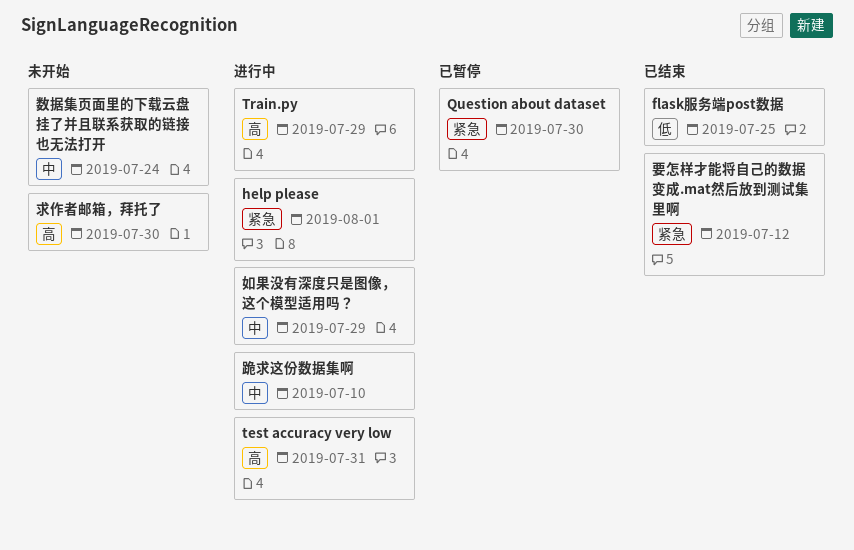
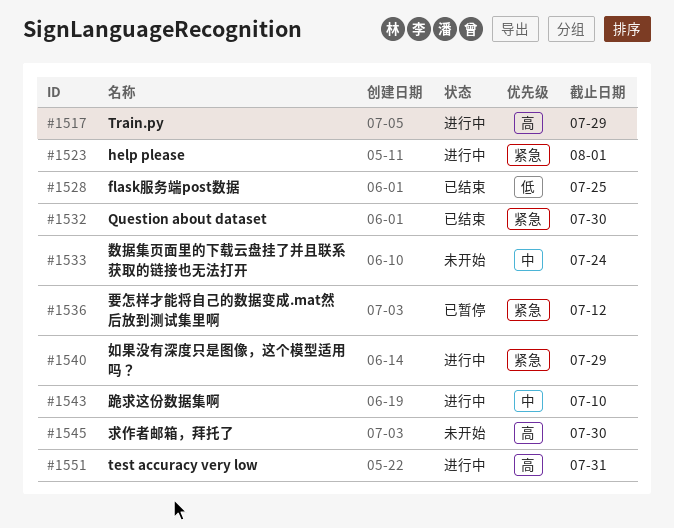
Question about dataset, status: 已暂停 -> 已结束
如果没有深度只是图像，这个模型适用吗？, priority: 中 -> 紧急
要怎样才能将自己的数据变成.mat然后放到测试集里啊, status: 已结束 -> 已暂停

